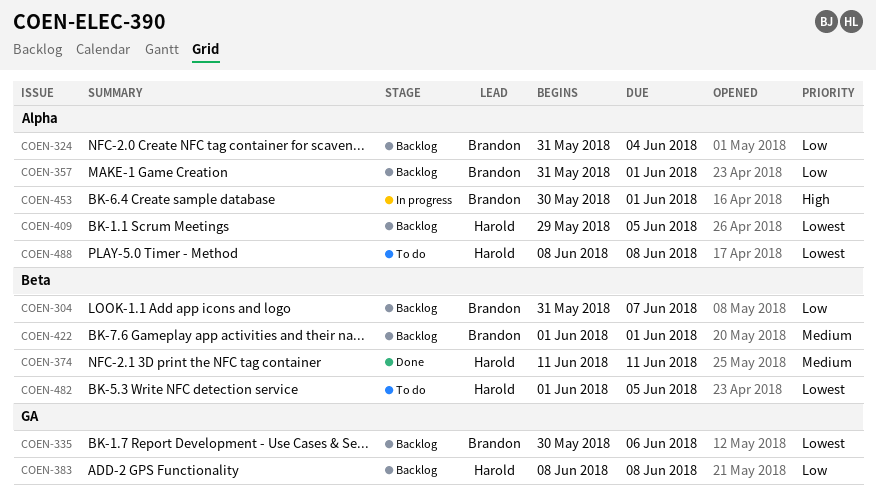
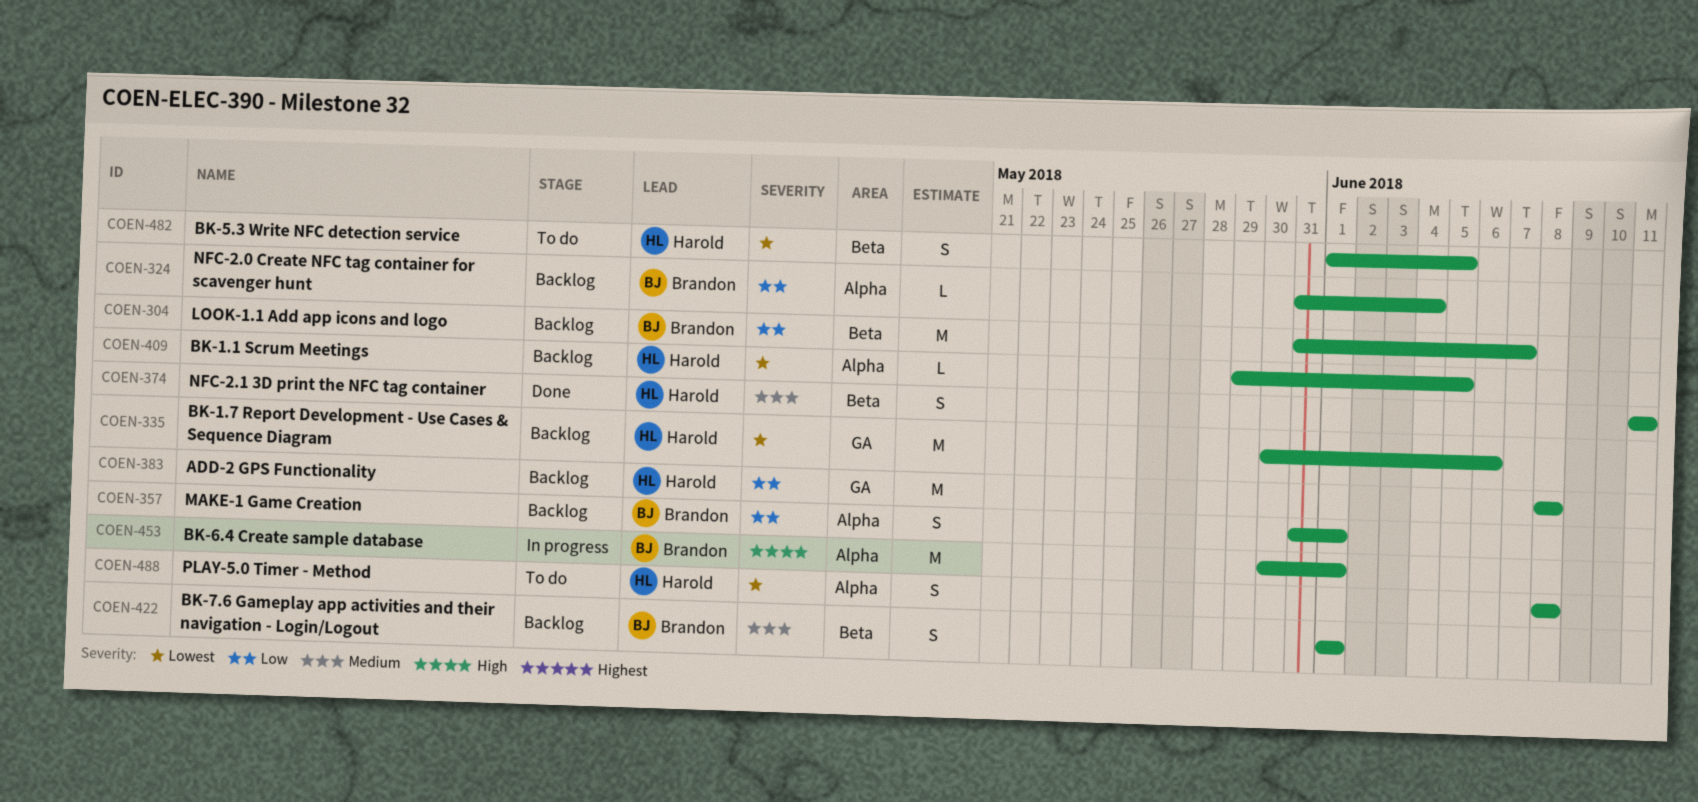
COEN-335, owner: Brandon -> Harold

